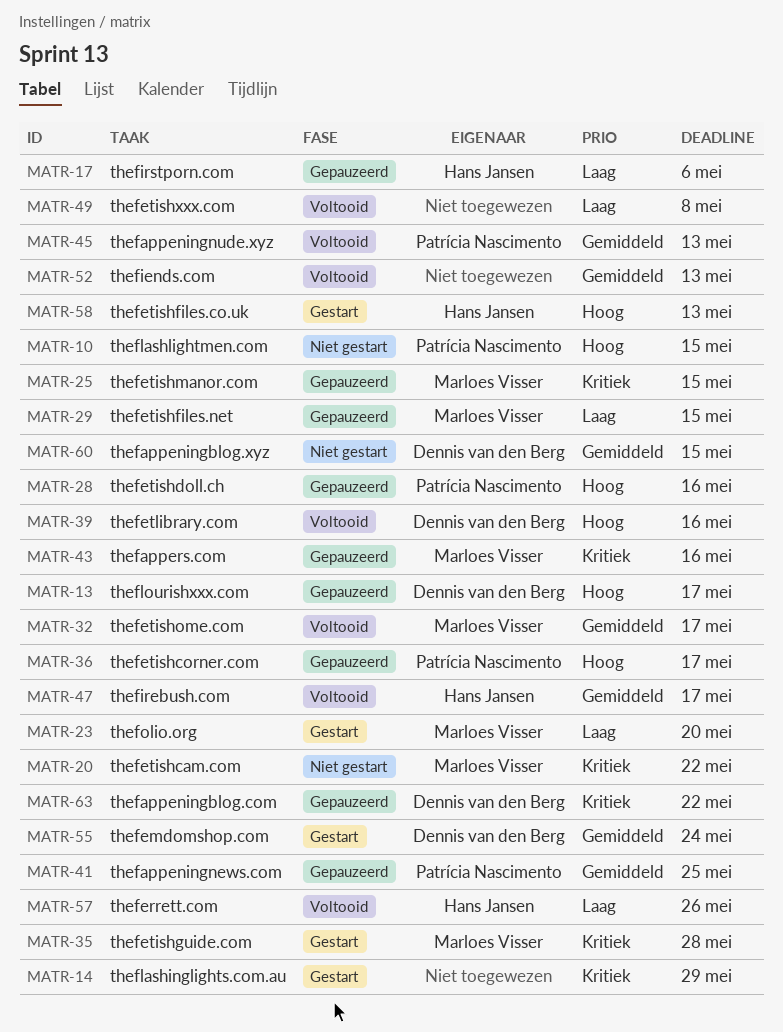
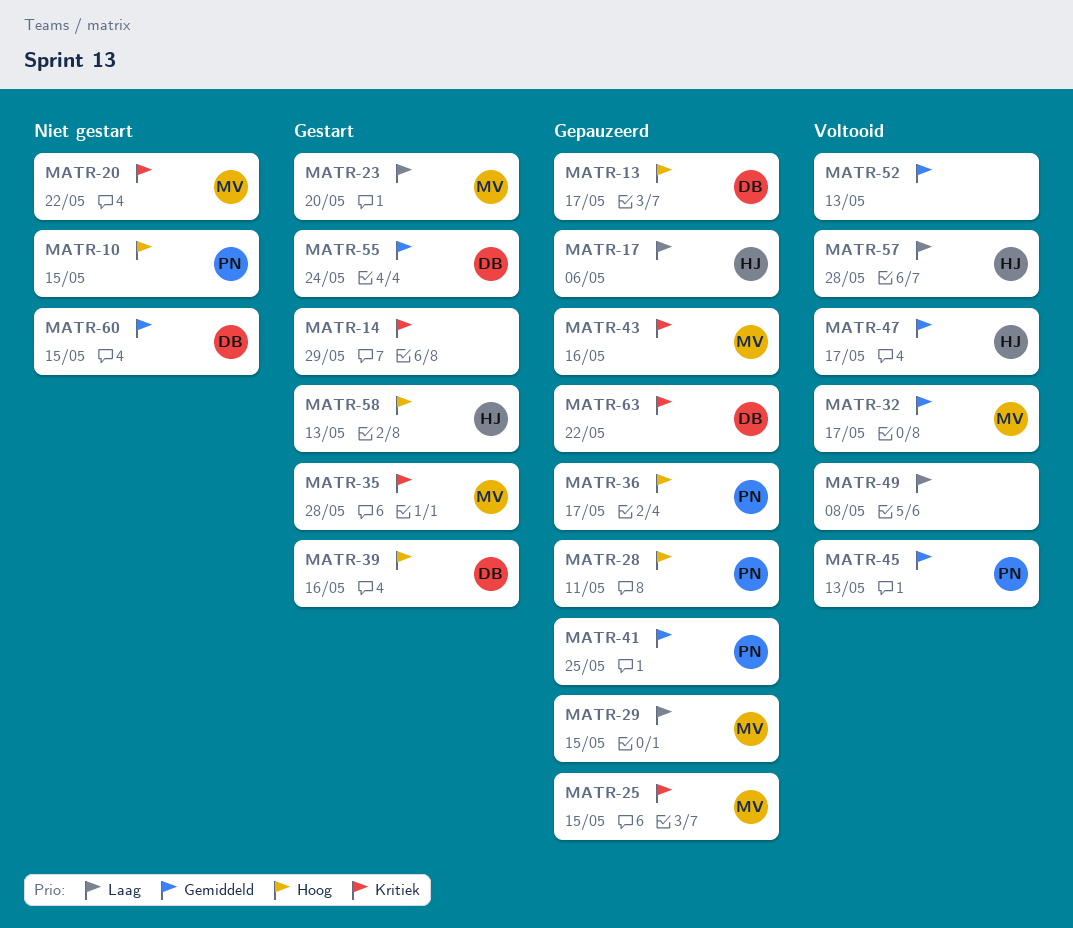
MATR-28, due: May 16 -> May 11
MATR-39, status: Voltooid -> Gestart
MATR-57, due: May 26 -> May 28

